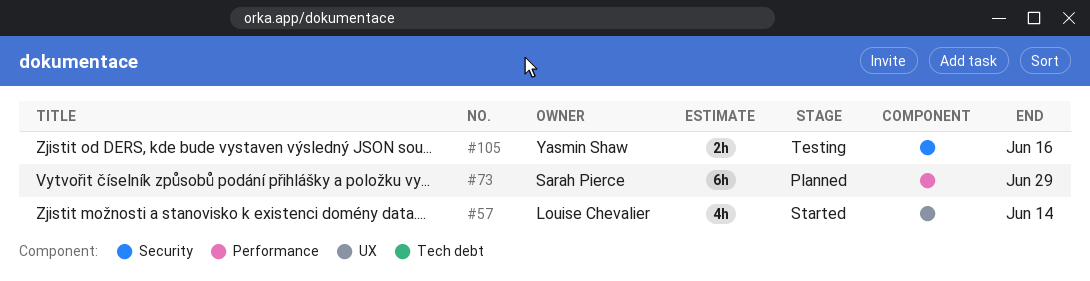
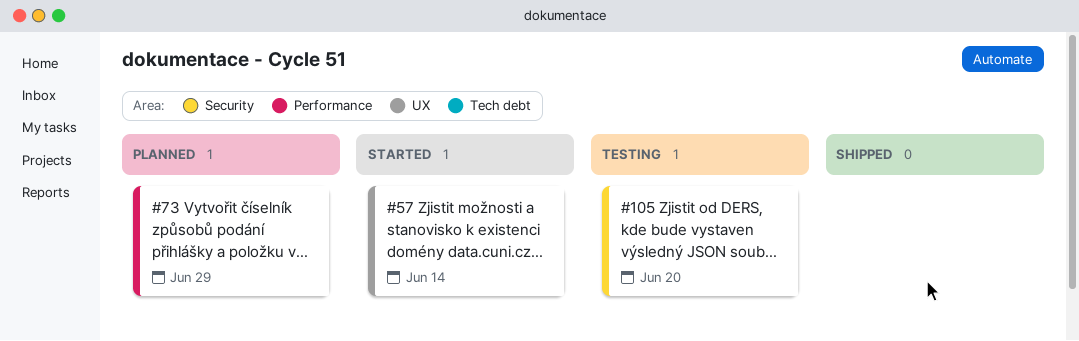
#105, due: Jun 16 -> Jun 20

